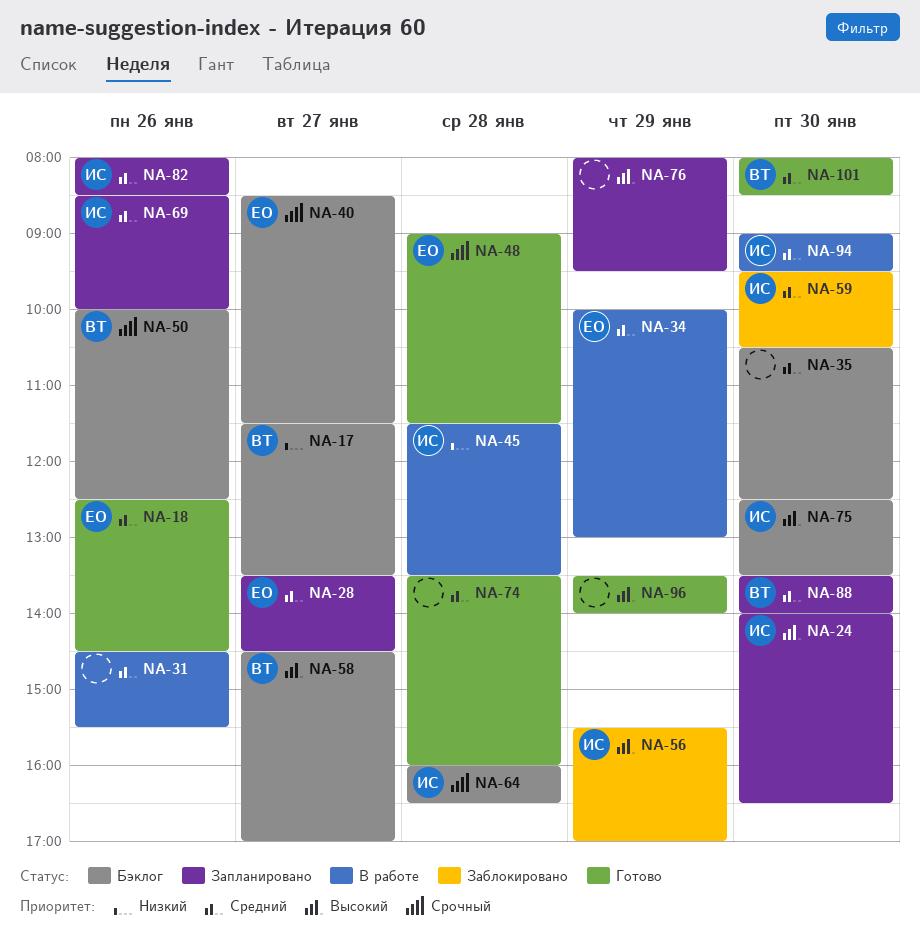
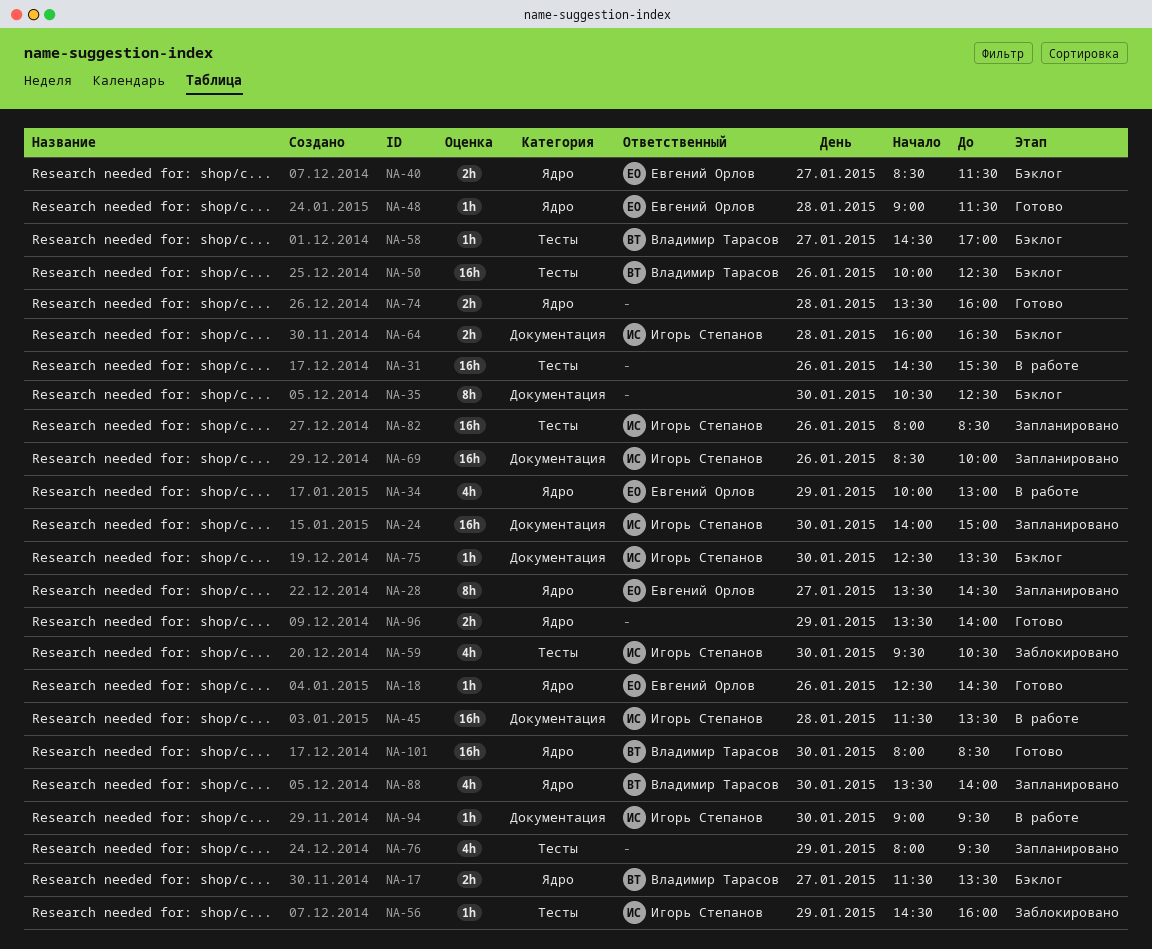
NA-24, ends: 16:30 -> 15:00
NA-56, begins: 15:30 -> 14:30
NA-56, ends: 17:00 -> 16:00

